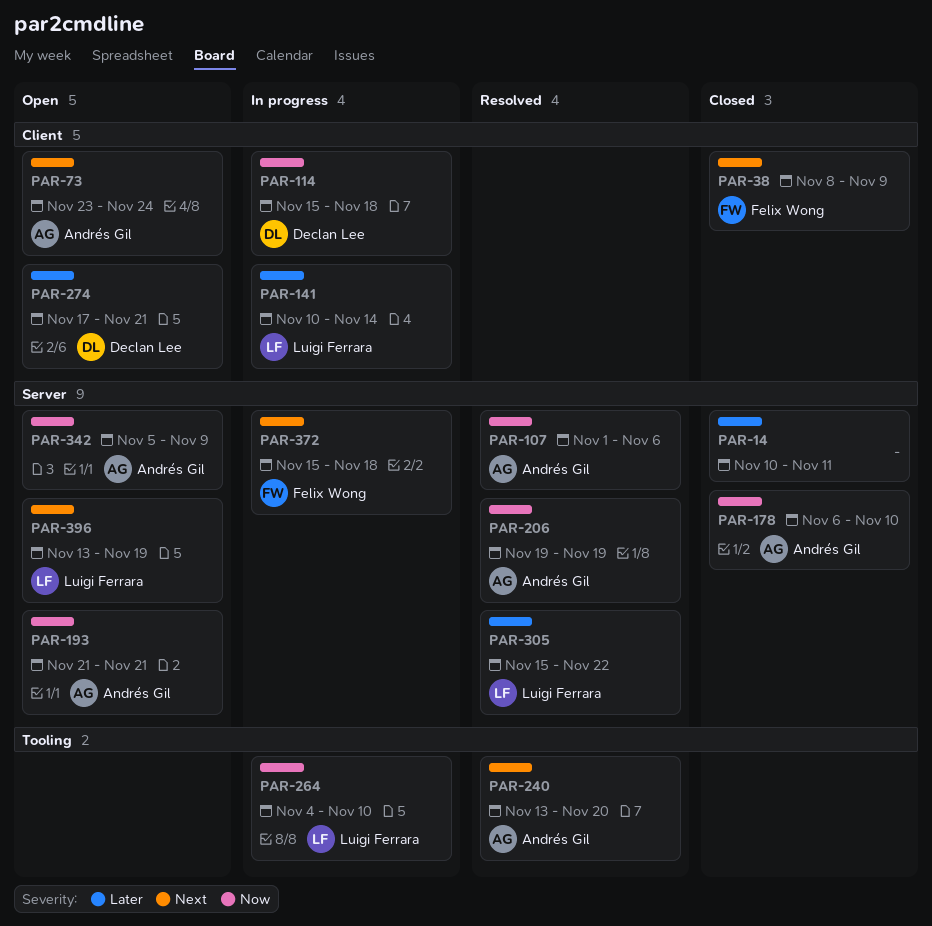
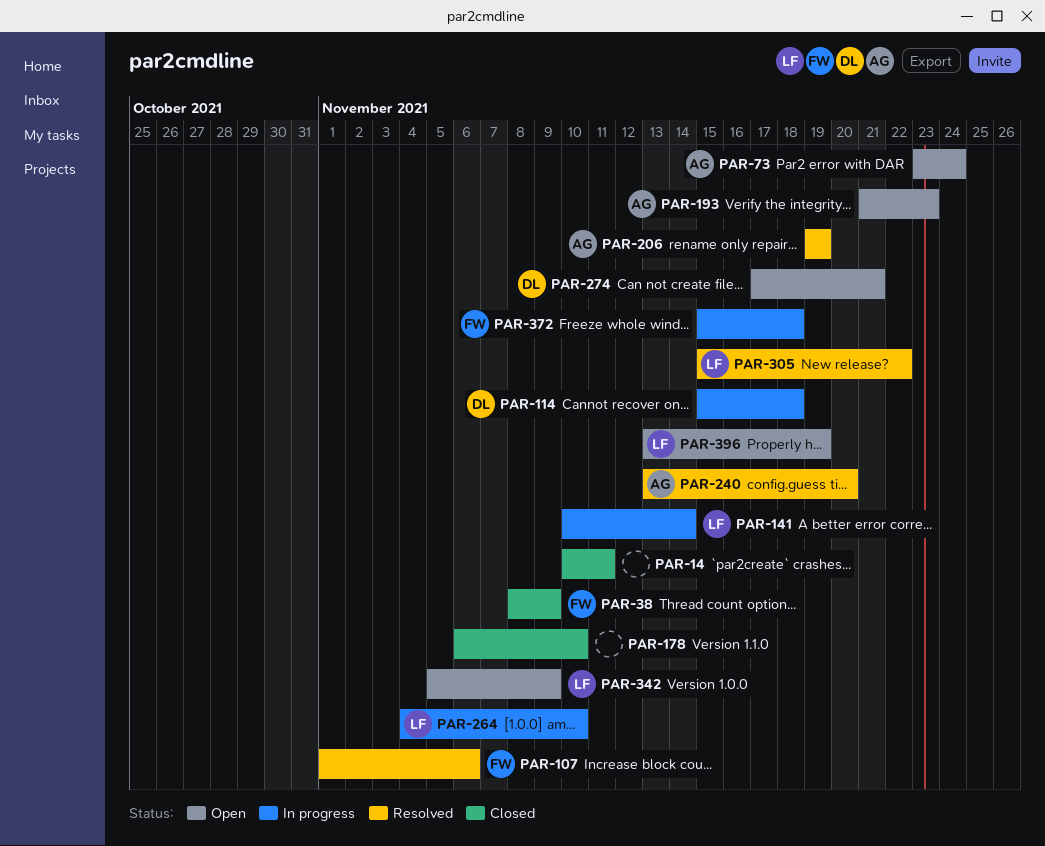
PAR-107, owner: Andrés Gil -> Felix Wong
PAR-178, owner: Andrés Gil -> none
PAR-193, due: Nov 21 -> Nov 23
PAR-342, owner: Andrés Gil -> Luigi Ferrara

